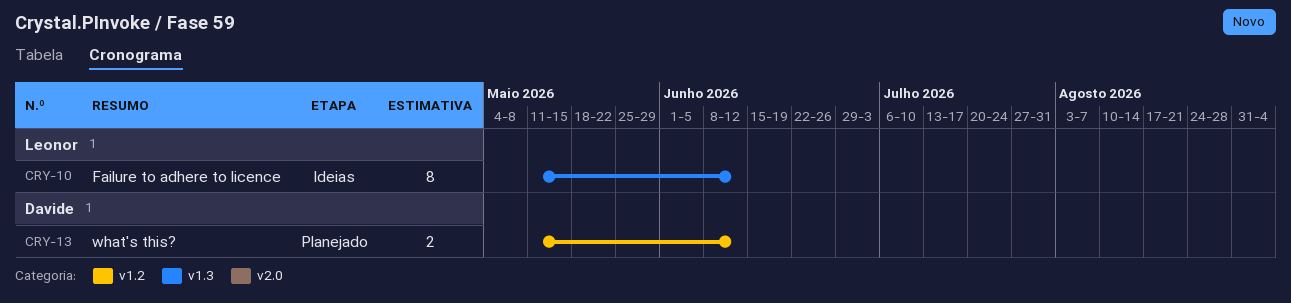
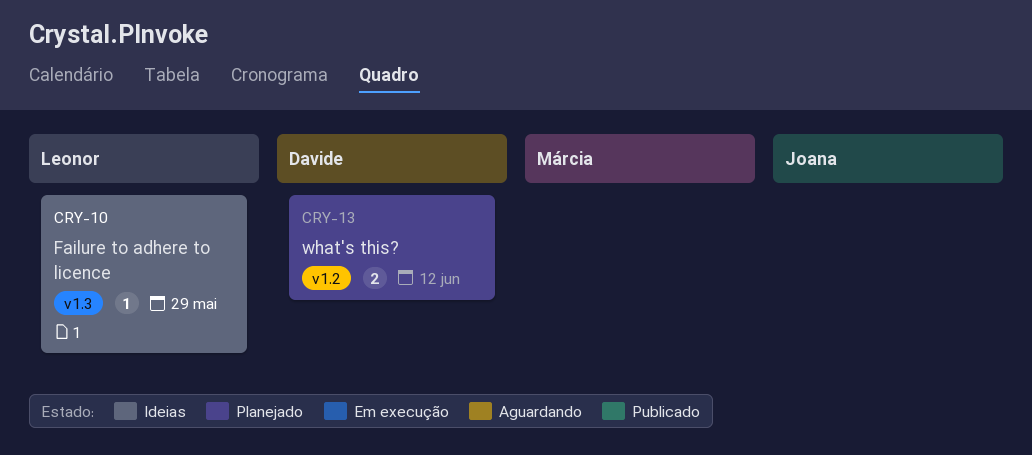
CRY-10, estimate: 8 -> 1
CRY-10, due: Jun 12 -> May 29

